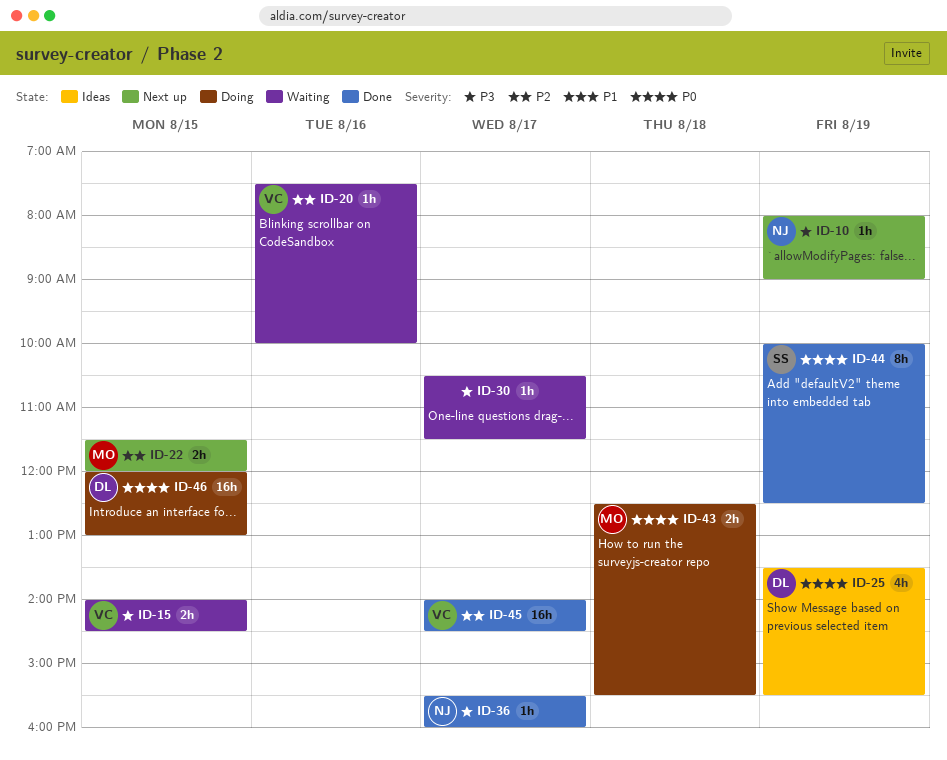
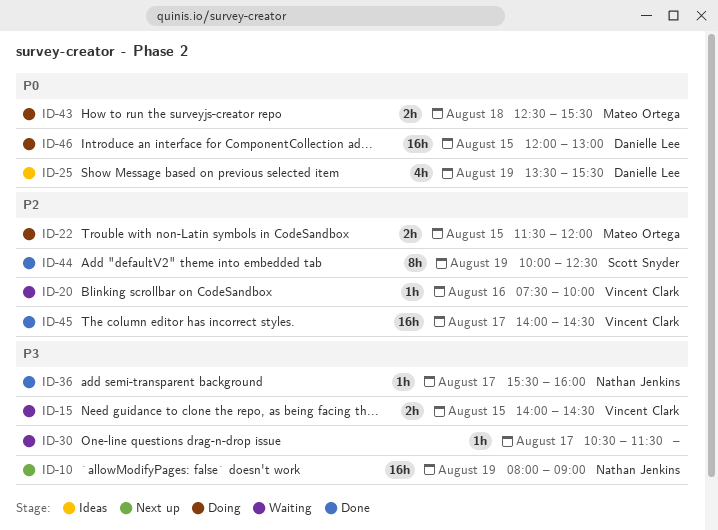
ID-10, estimate: 1h -> 16h
ID-22, status: Next up -> Doing
ID-44, priority: P0 -> P2

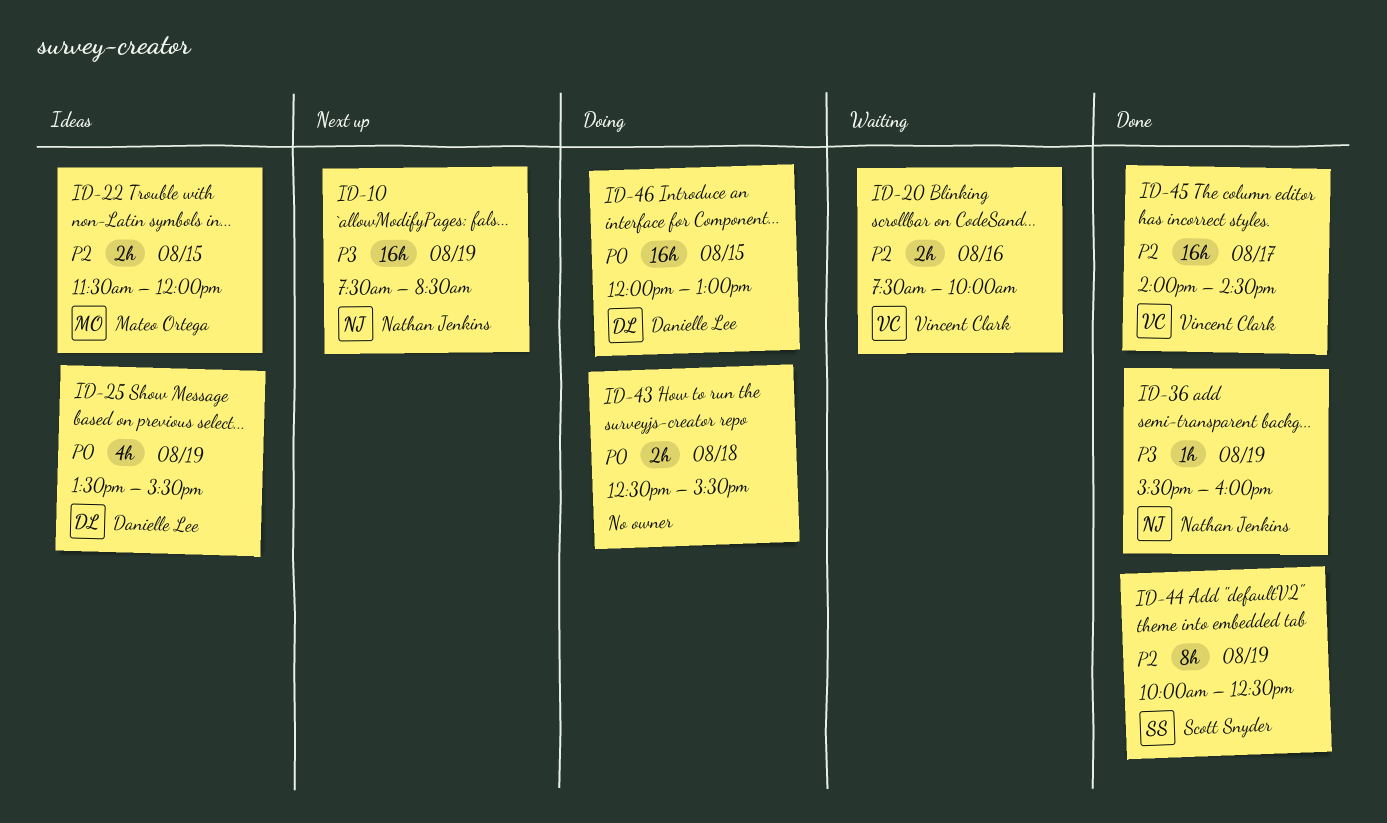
ID-10, begins: 08:00 -> 07:30
ID-10, ends: 09:00 -> 08:30
ID-15: present -> none
ID-20, estimate: 1h -> 2h
ID-22, status: Doing -> Ideas
ID-30: present -> none
ID-36, day: Aug 17 -> Aug 19
ID-43, owner: Mateo Ortega -> none

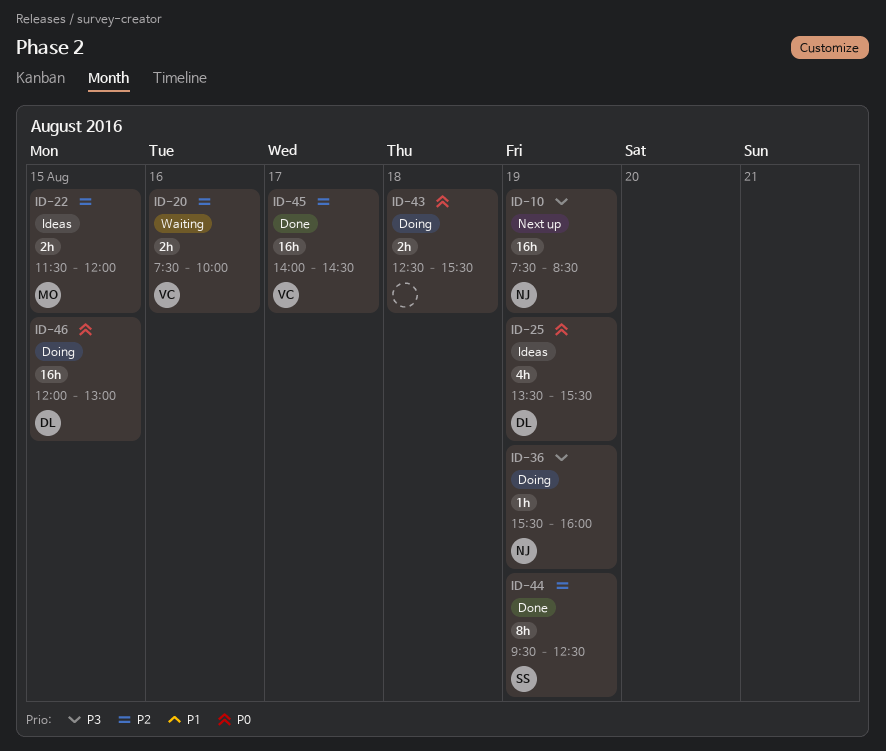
ID-36, status: Done -> Doing
ID-44, begins: 10:00 -> 09:30

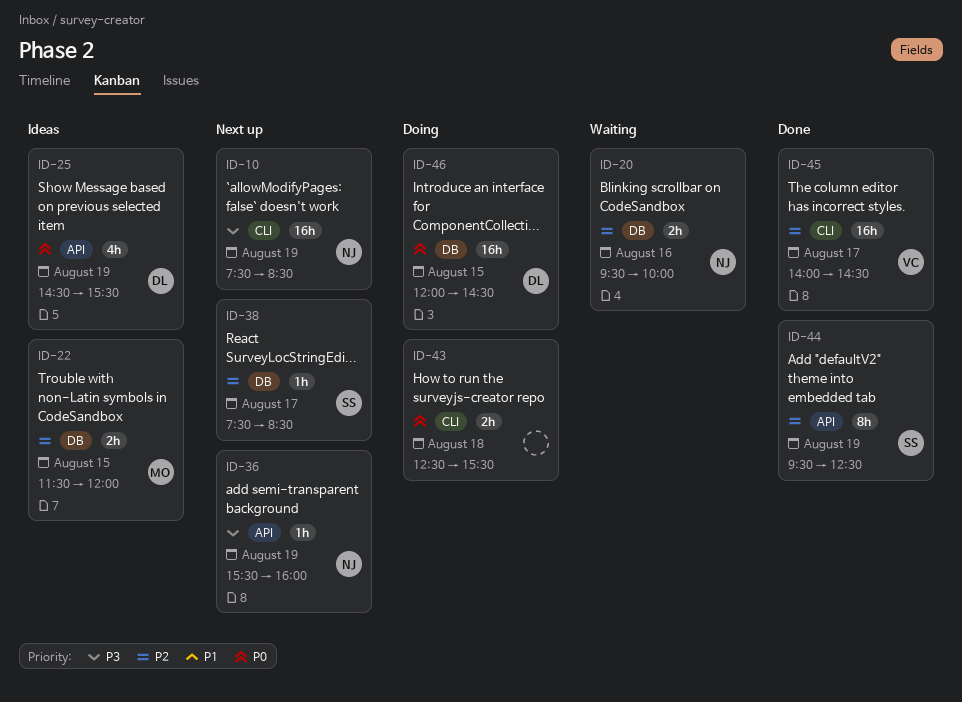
ID-20, owner: VC -> NJ
ID-20, begins: 07:30 -> 09:30
ID-25, begins: 13:30 -> 14:30
ID-36, status: Doing -> Next up
ID-38: none -> present
ID-46, ends: 13:00 -> 14:30

